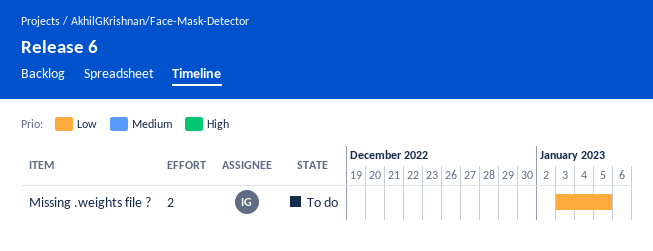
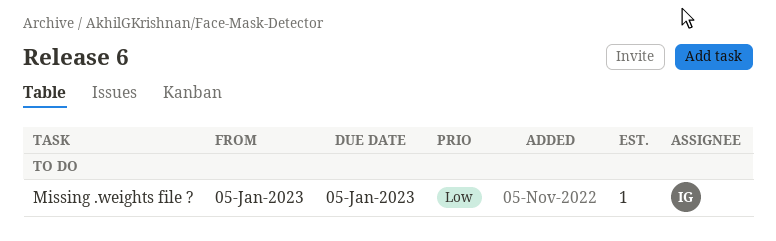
Missing .weights file ?, estimate: 2 -> 1
Missing .weights file ?, start: Jan 3 -> Jan 5

